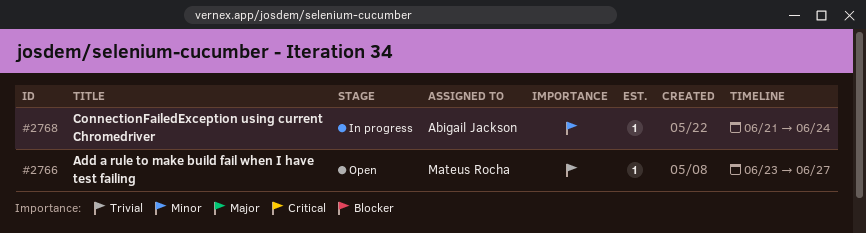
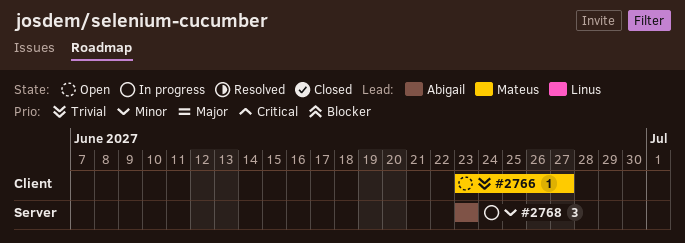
#2768, estimate: 1 -> 3
#2768, start: Jun 21 -> Jun 23
#2768, due: Jun 24 -> Jun 23

